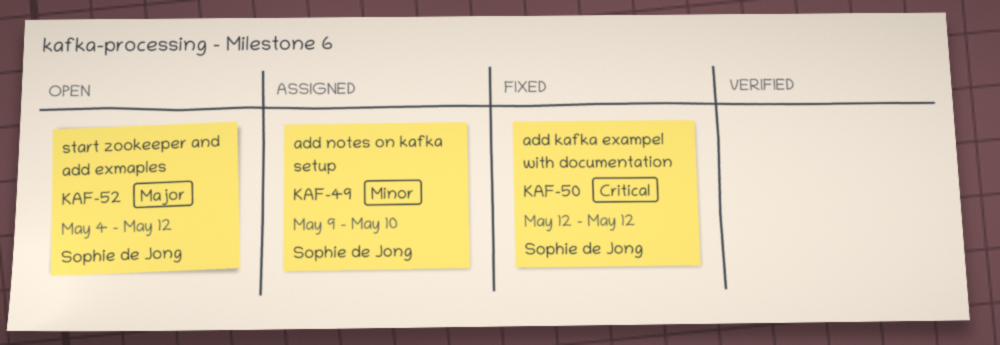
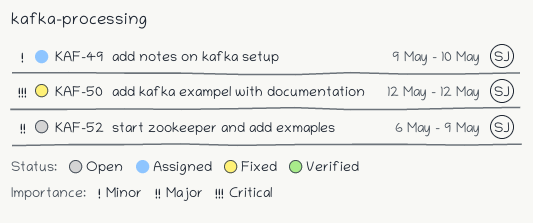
KAF-52, start: May 4 -> May 6
KAF-52, due: May 12 -> May 9

